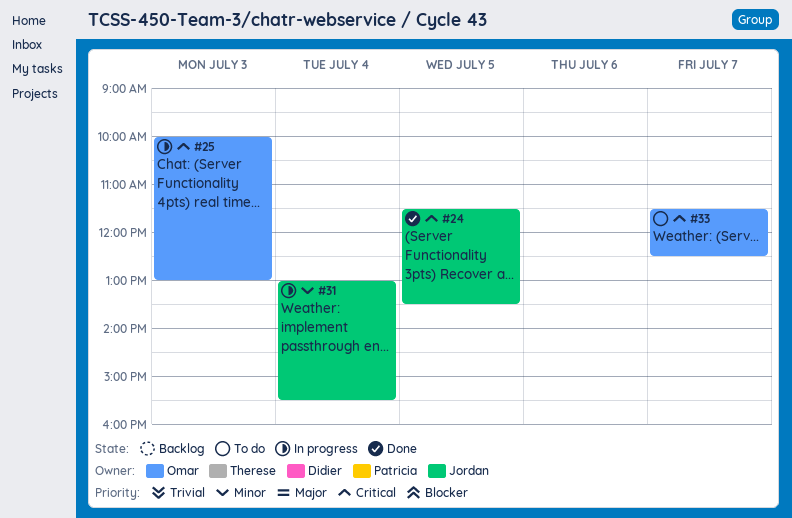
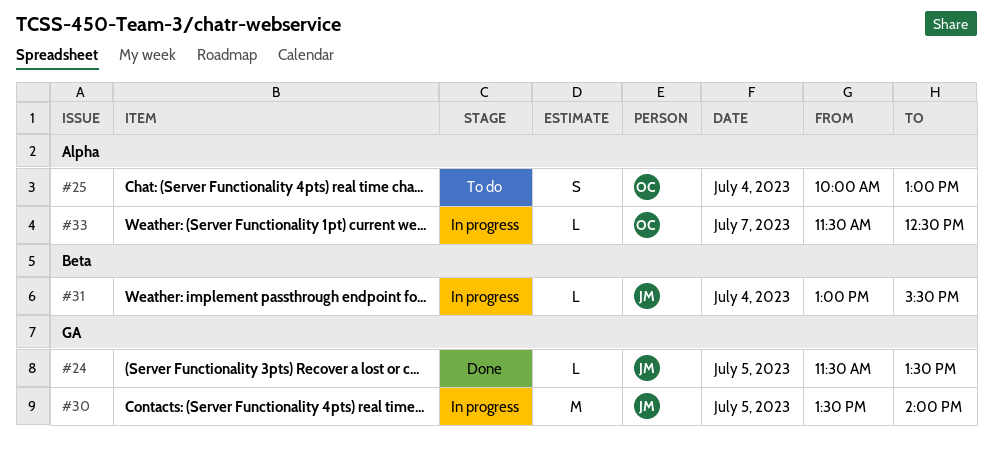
#25, status: In progress -> To do
#25, day: Jul 3 -> Jul 4
#30: none -> present
#33, status: To do -> In progress

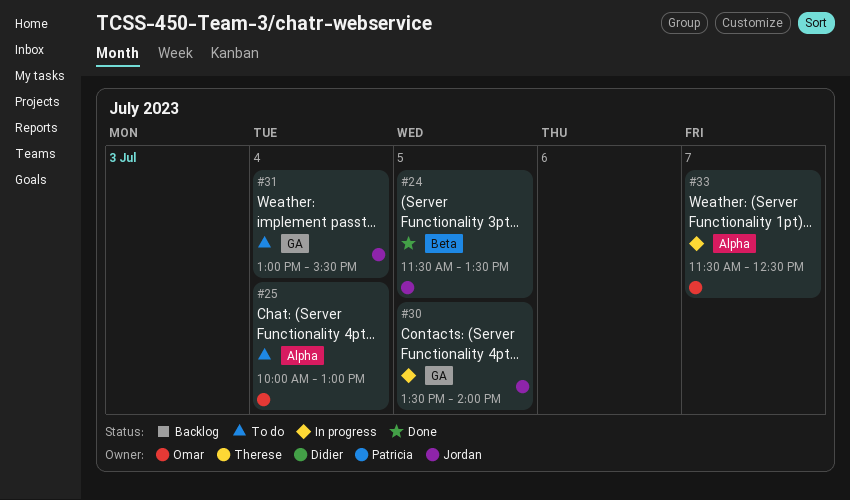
#24, label: GA -> Beta
#31, status: In progress -> To do
#31, label: Beta -> GA

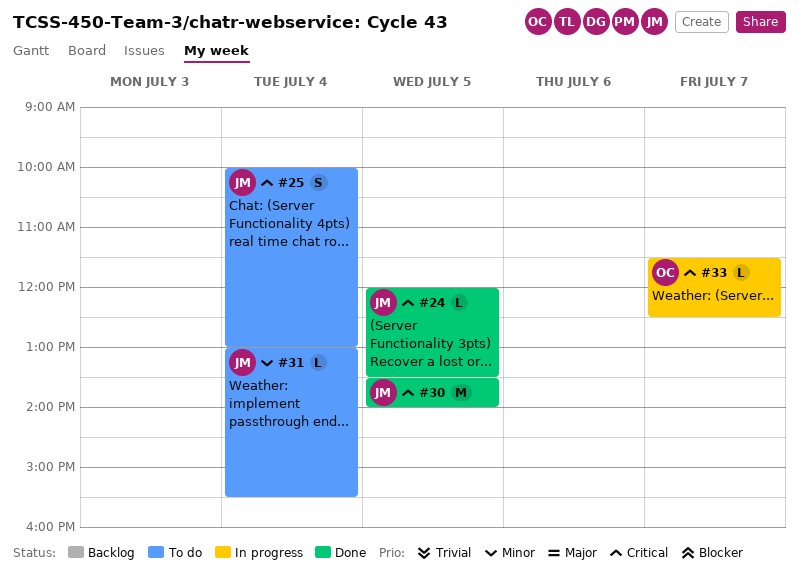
#24, begins: 11:30 -> 12:00
#25, owner: Omar -> Jordan
#30, status: In progress -> Done

